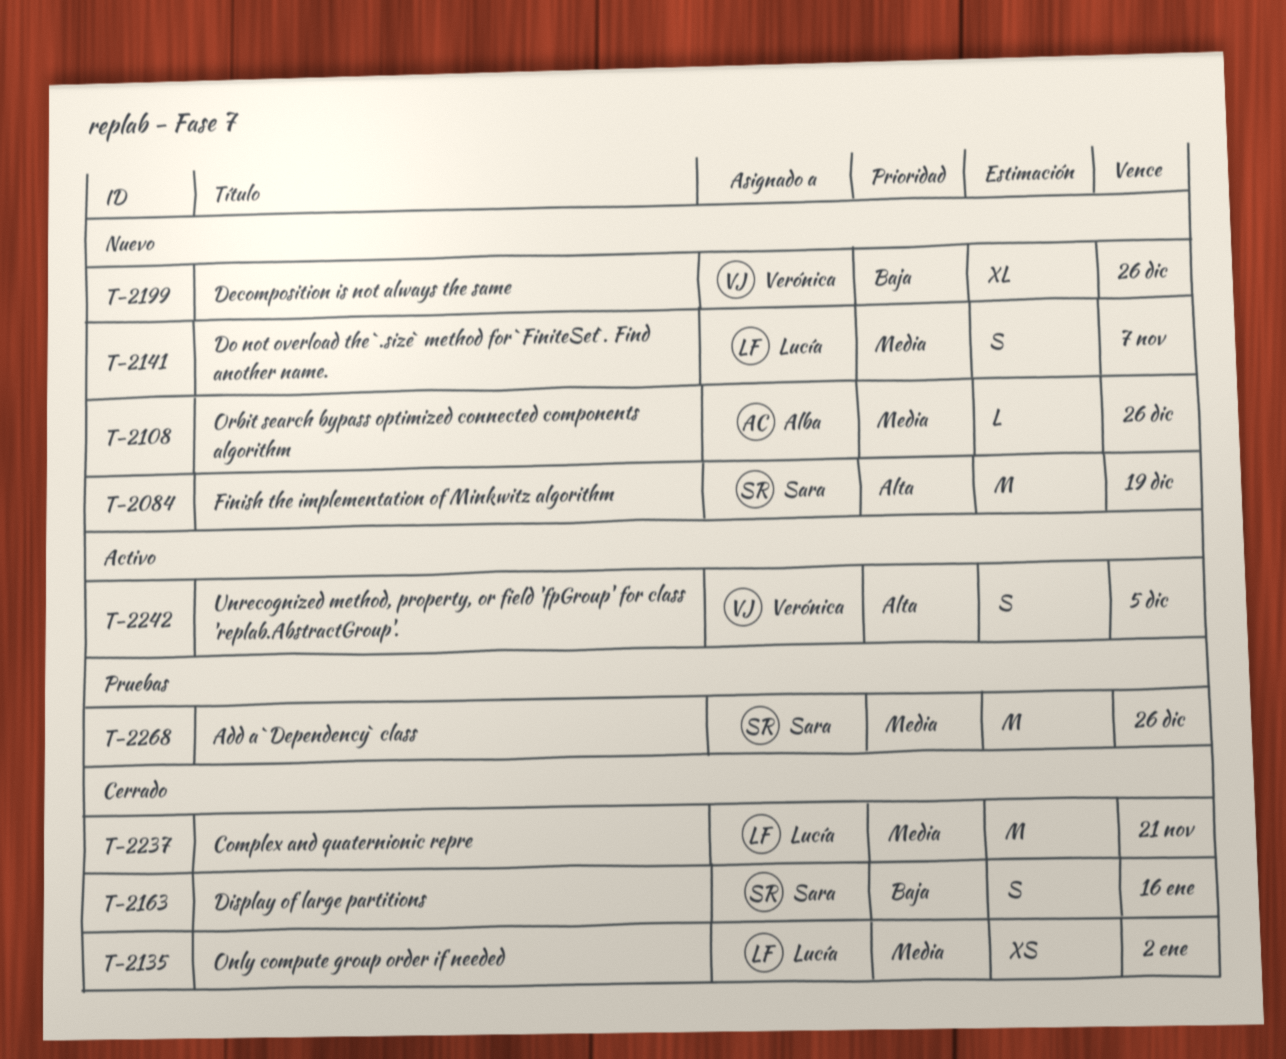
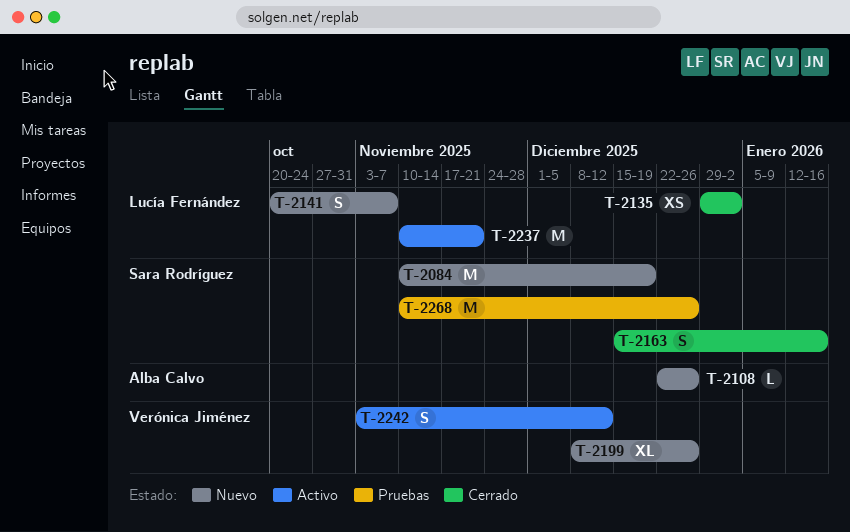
T-2237, status: Cerrado -> Activo
T-2242, due: Dec 5 -> Dec 12

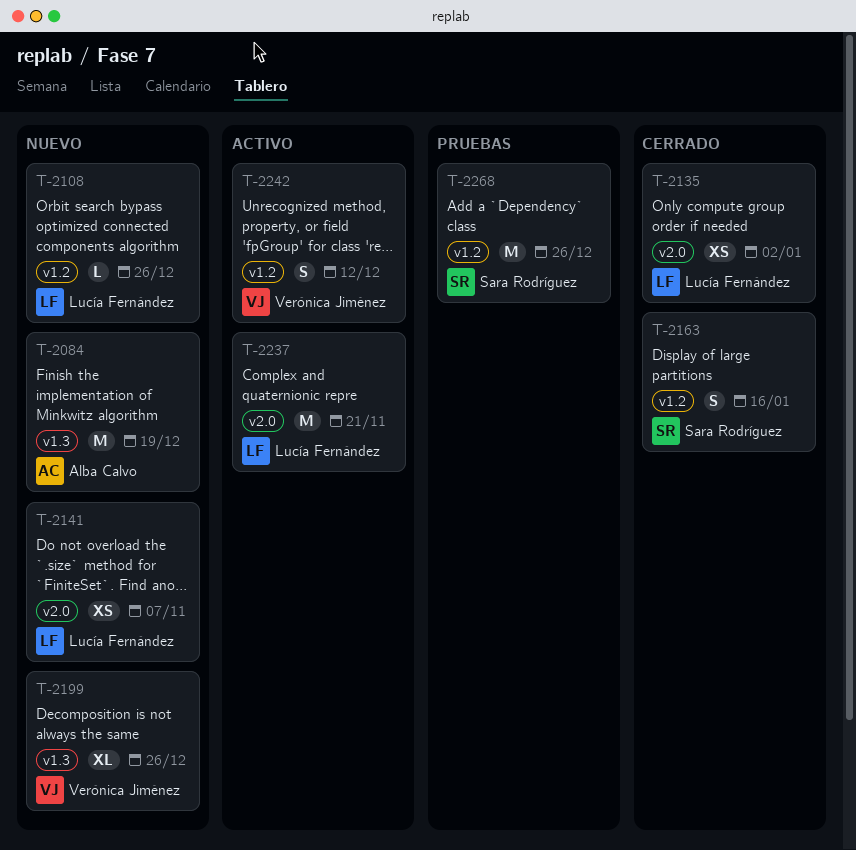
T-2084, owner: Sara Rodríguez -> Alba Calvo
T-2108, owner: Alba Calvo -> Lucía Fernández
T-2141, estimate: S -> XS

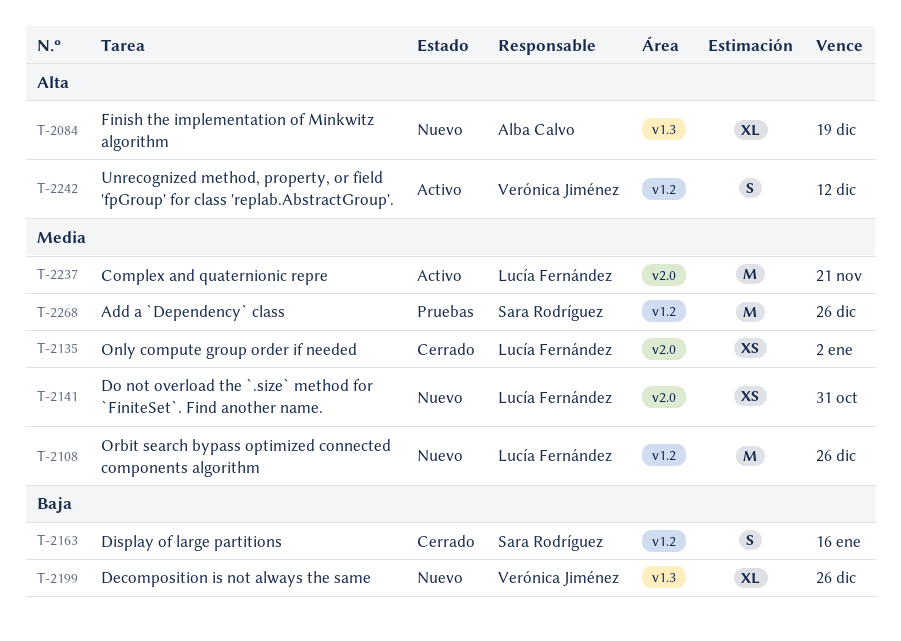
T-2084, estimate: M -> XL
T-2108, estimate: L -> M
T-2141, due: Nov 7 -> Oct 31

